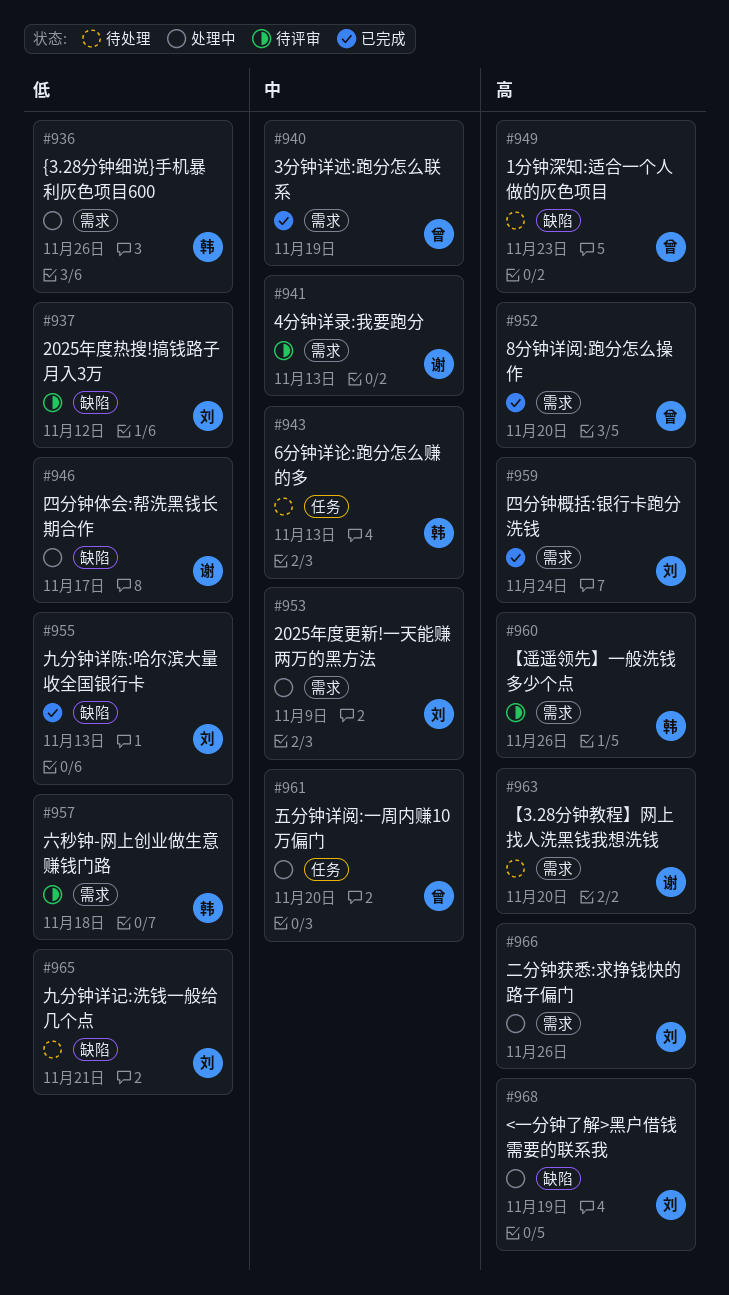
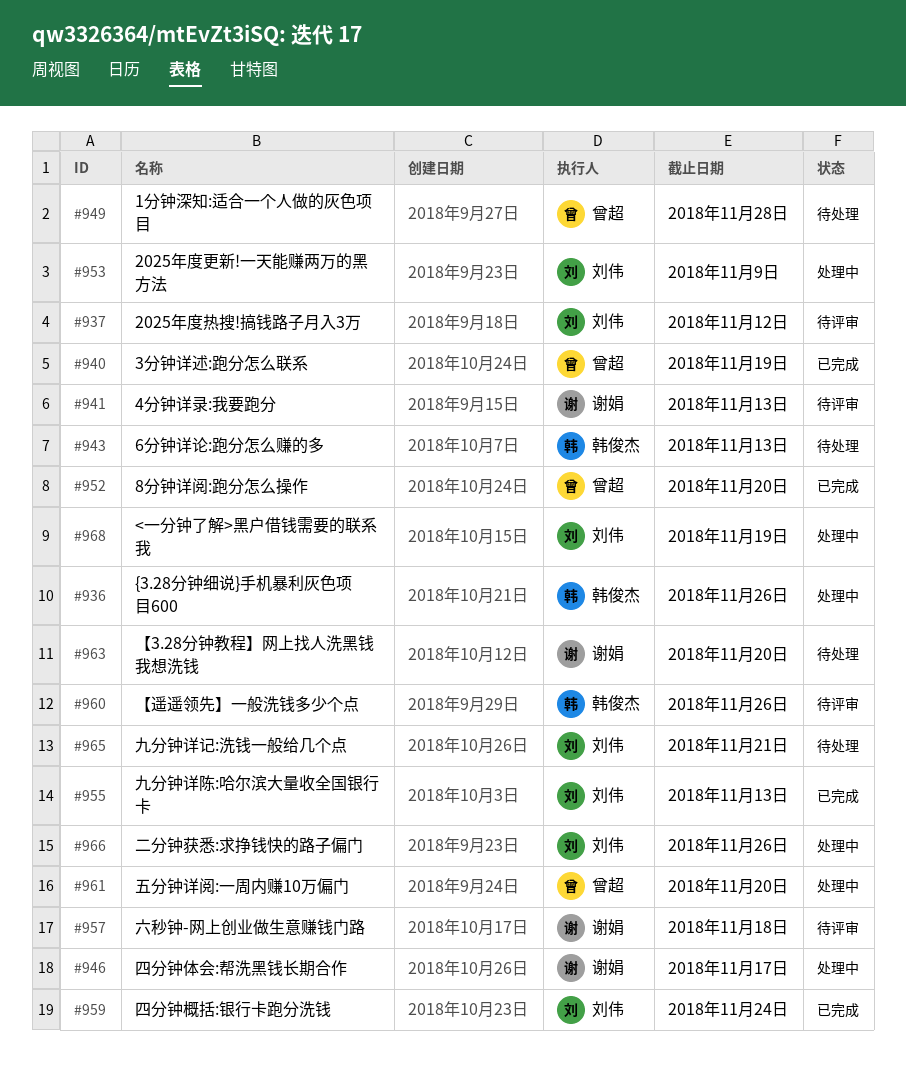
#949, due: Nov 23 -> Nov 28
#957, owner: 韩俊杰 -> 谢娟

